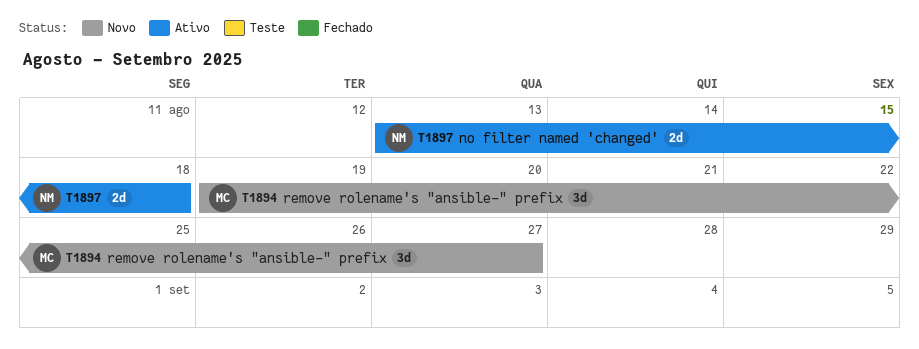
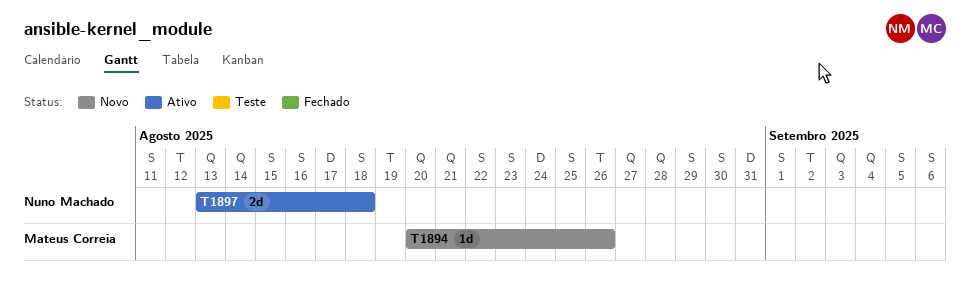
T1894, estimate: 3d -> 1d
T1894, start: Aug 19 -> Aug 20
T1894, due: Aug 27 -> Aug 26

